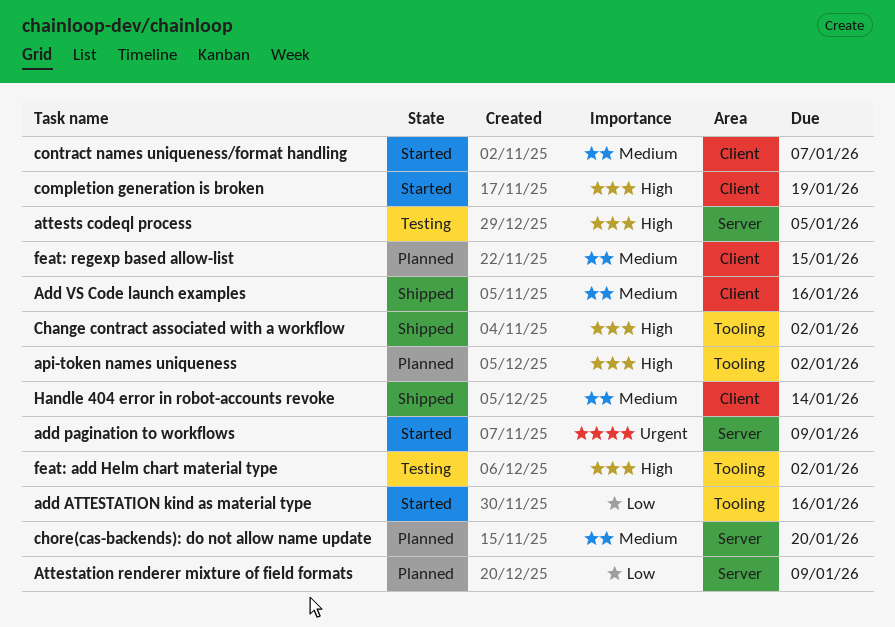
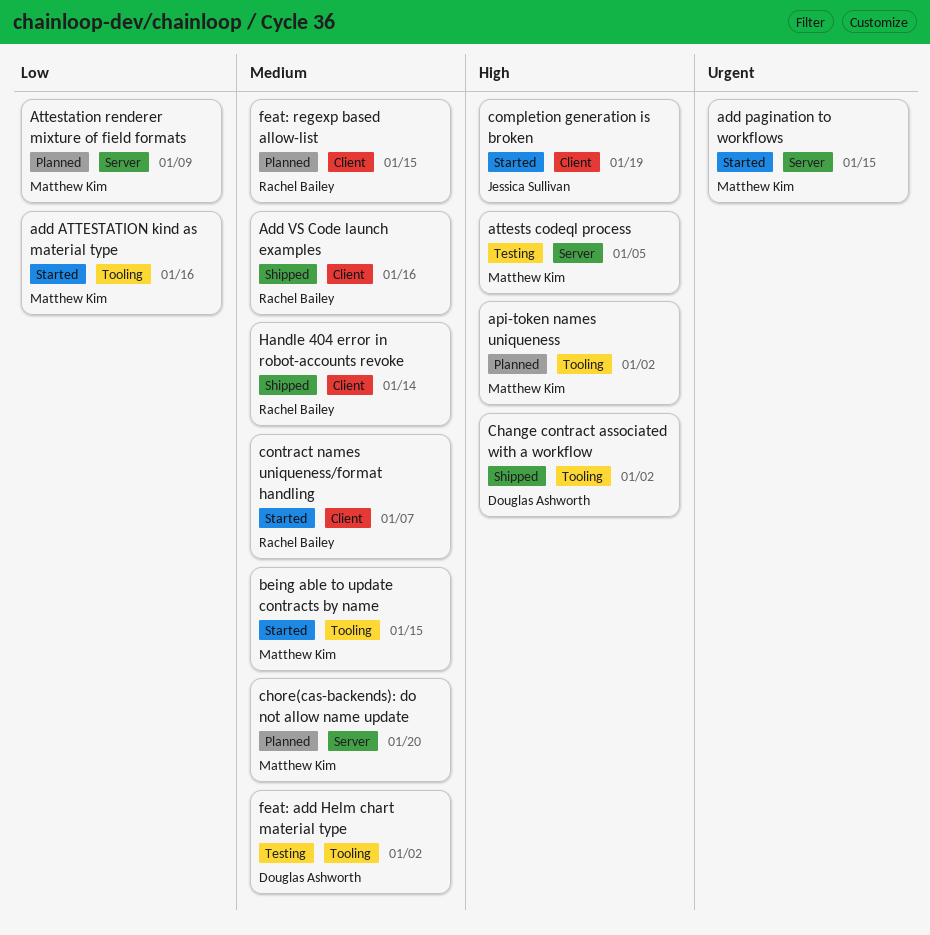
add pagination to workflows, due: Jan 9 -> Jan 15
being able to update contracts by name: none -> present
feat: add Helm chart material type, priority: High -> Medium

